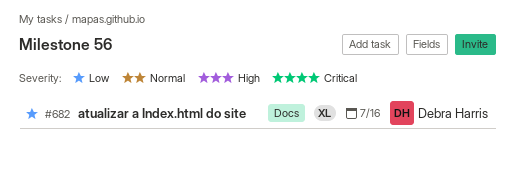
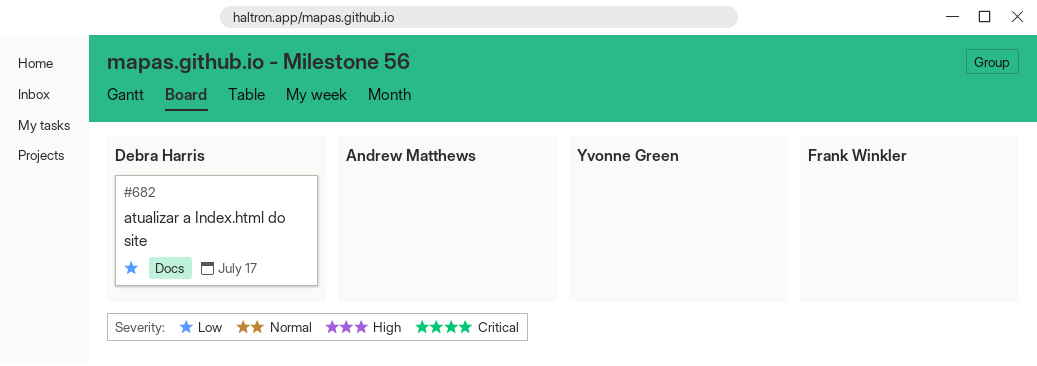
#682, due: Jul 16 -> Jul 17

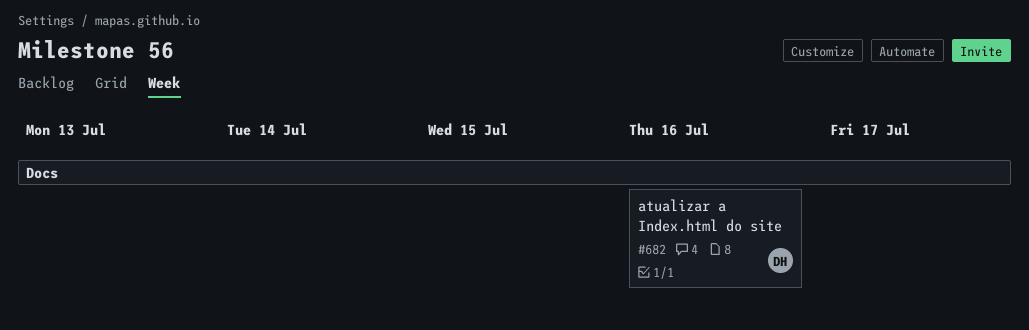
#682, due: Jul 17 -> Jul 16

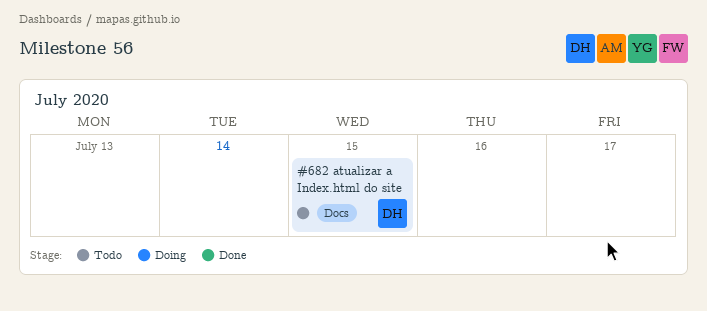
#682, due: Jul 16 -> Jul 15

